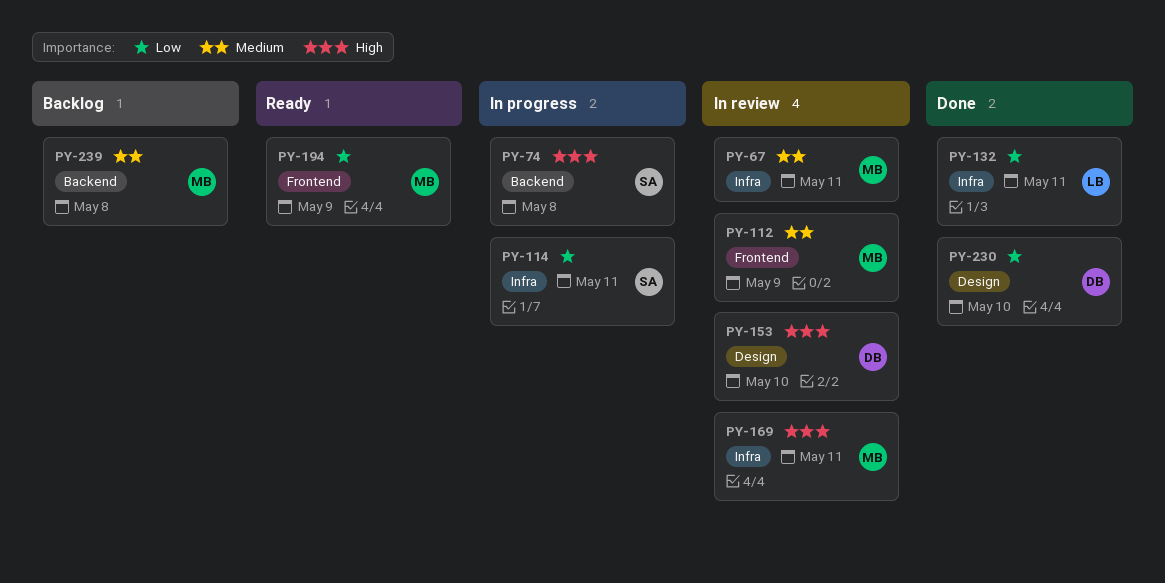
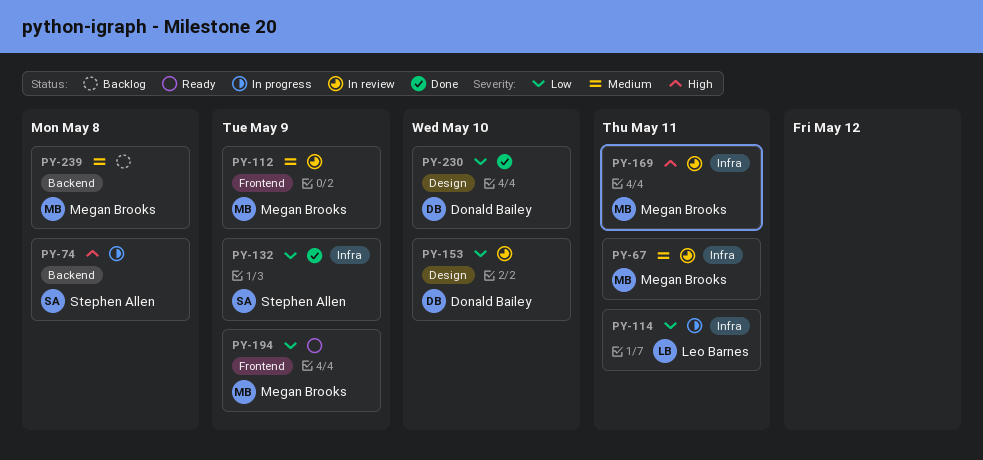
PY-114, owner: Stephen Allen -> Leo Barnes
PY-132, owner: Leo Barnes -> Stephen Allen
PY-132, due: May 11 -> May 9
PY-153, priority: High -> Low

